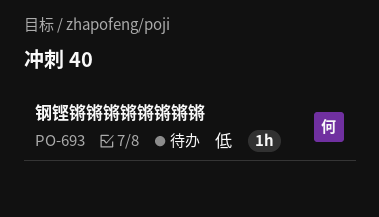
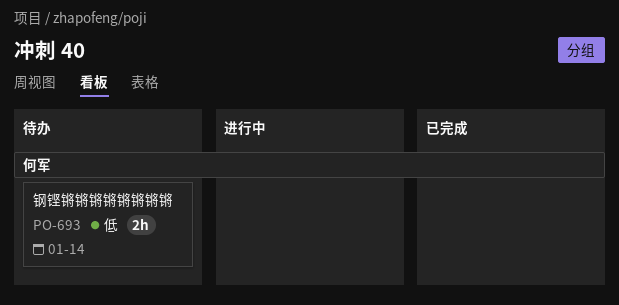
PO-693, estimate: 1h -> 2h

